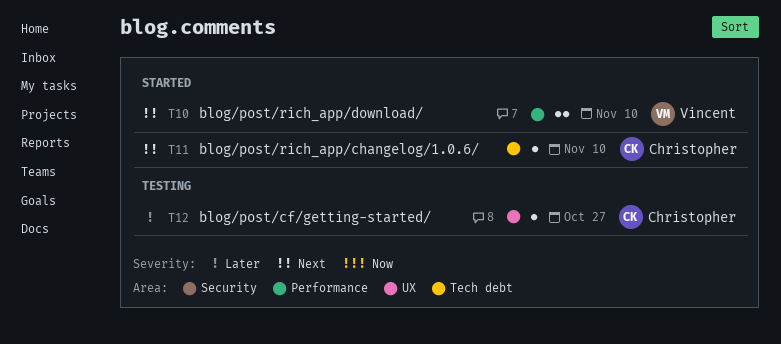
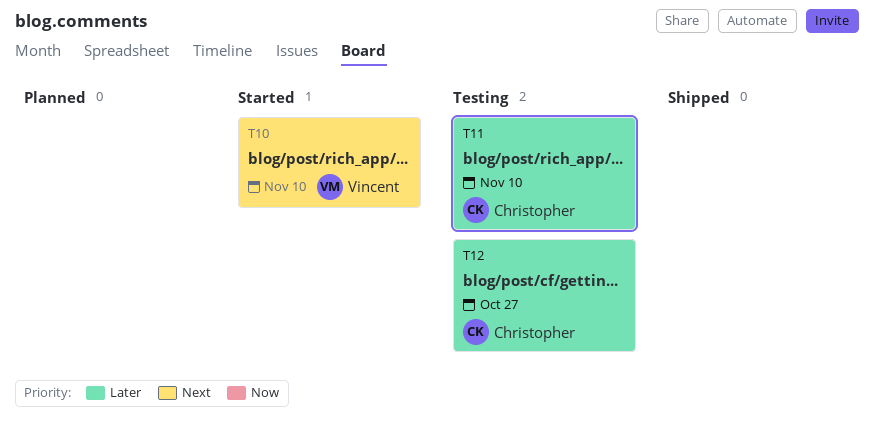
T11, status: Started -> Testing
T11, priority: Next -> Later

